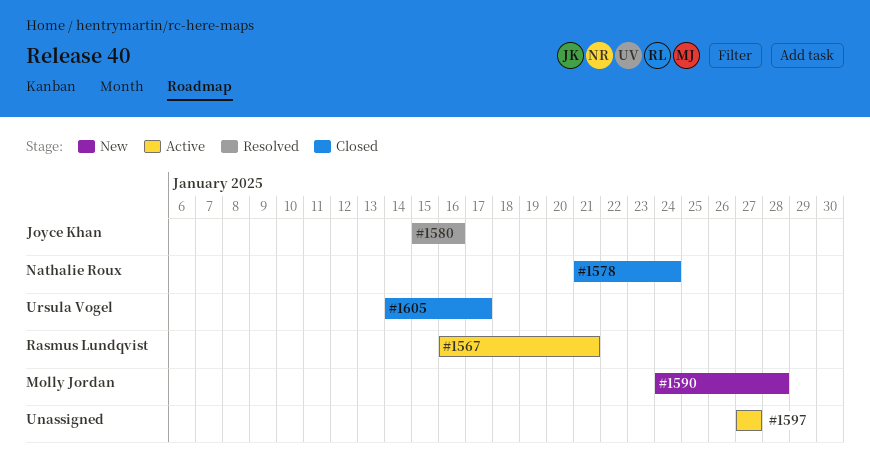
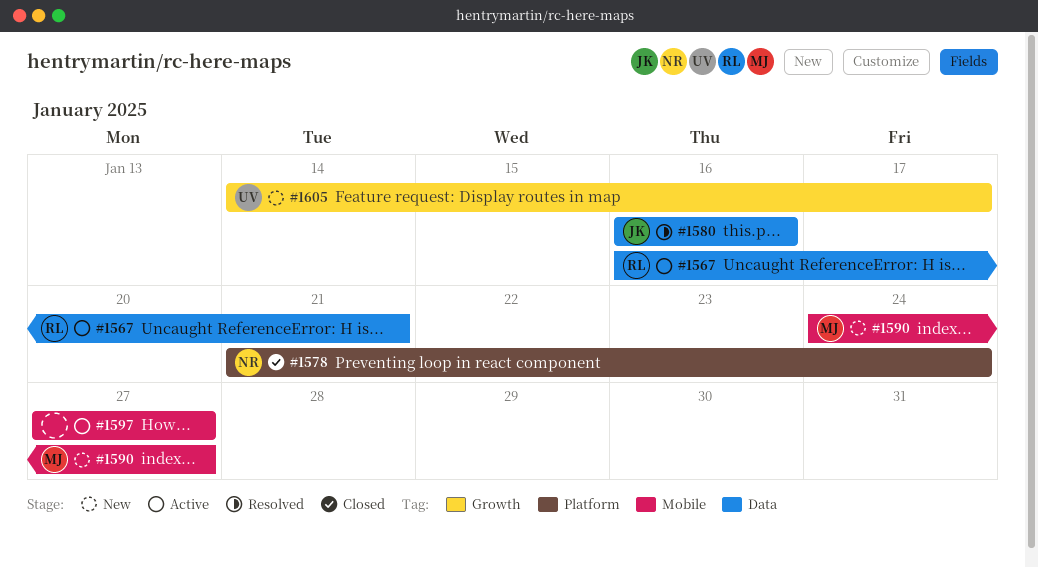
#1580, start: Jan 15 -> Jan 16
#1590, due: Jan 28 -> Jan 27
#1605, status: Closed -> New

